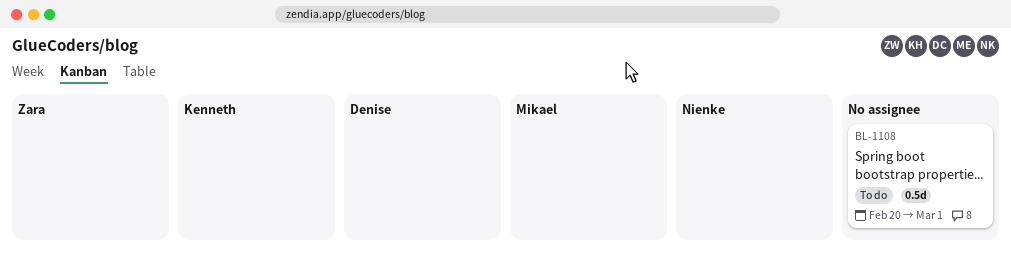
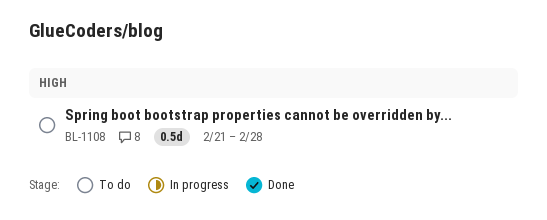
BL-1108, start: Feb 20 -> Feb 21
BL-1108, due: Mar 1 -> Feb 28

